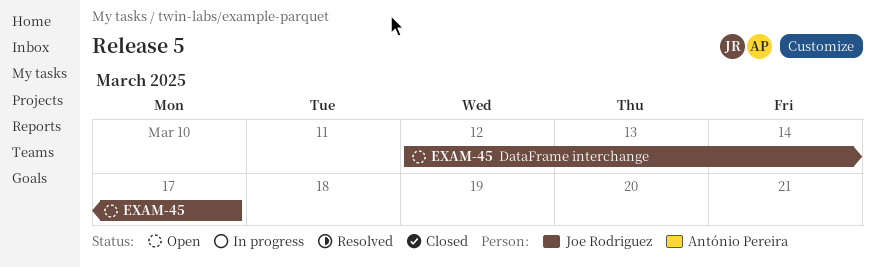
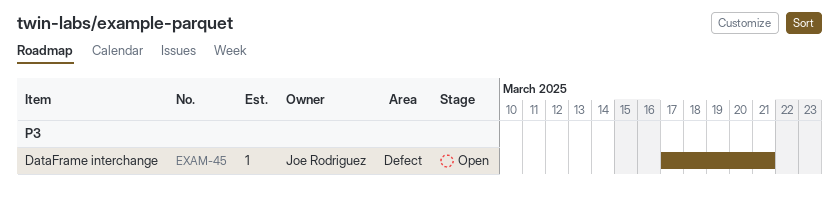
EXAM-45, start: Mar 12 -> Mar 17
EXAM-45, due: Mar 17 -> Mar 21

